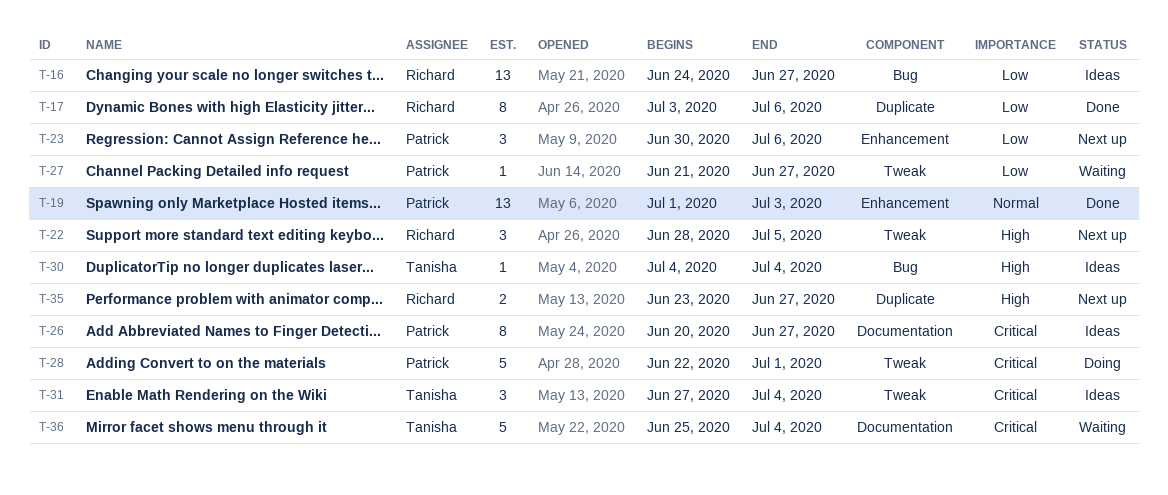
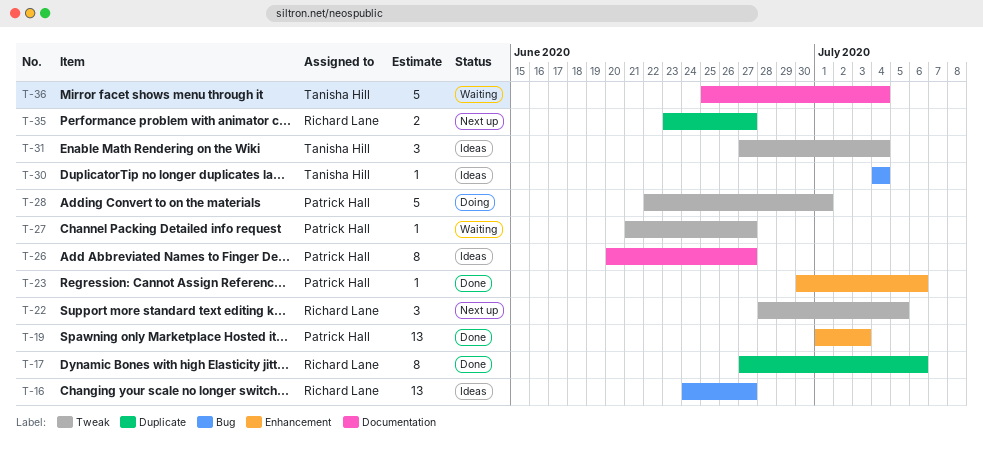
T-17, start: Jul 3 -> Jun 27
T-23, status: Next up -> Done
T-23, estimate: 3 -> 1

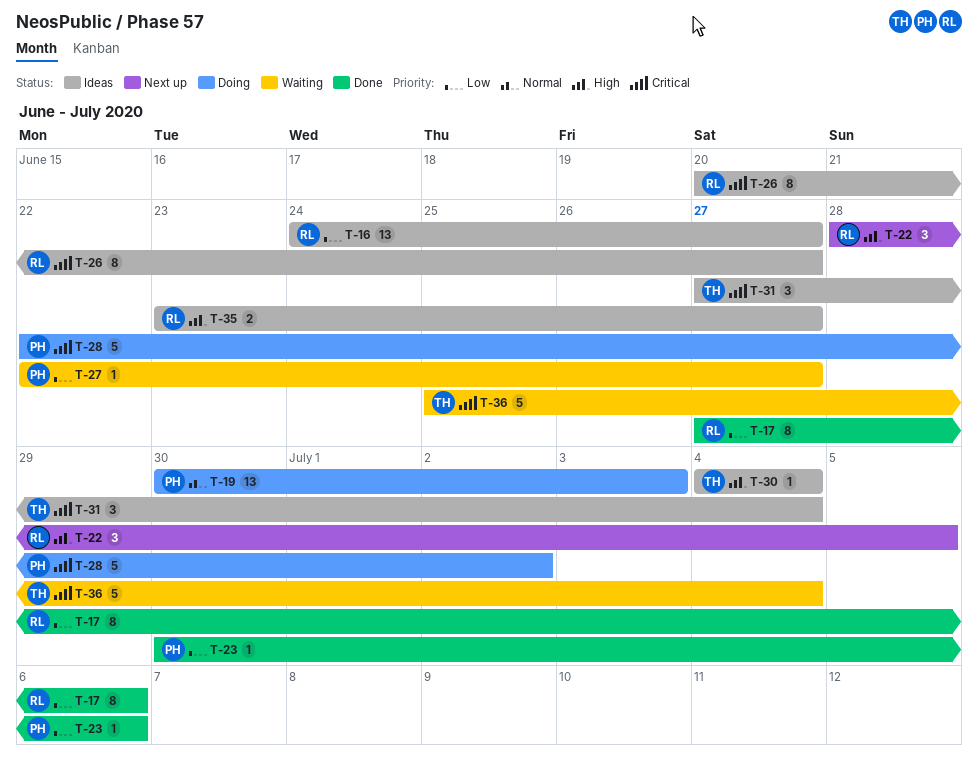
T-19, status: Done -> Doing
T-19, start: Jul 1 -> Jun 30
T-26, owner: Patrick Hall -> Richard Lane
T-27, start: Jun 21 -> Jun 22
T-28, due: Jul 1 -> Jul 2
T-35, status: Next up -> Ideas

